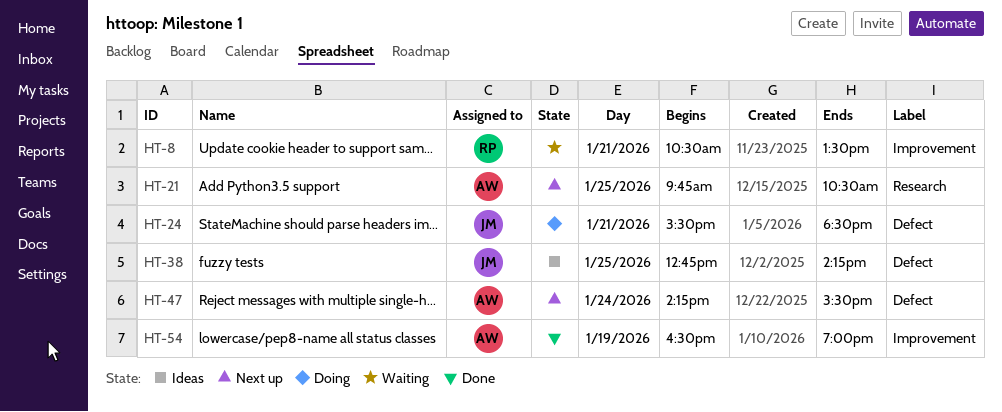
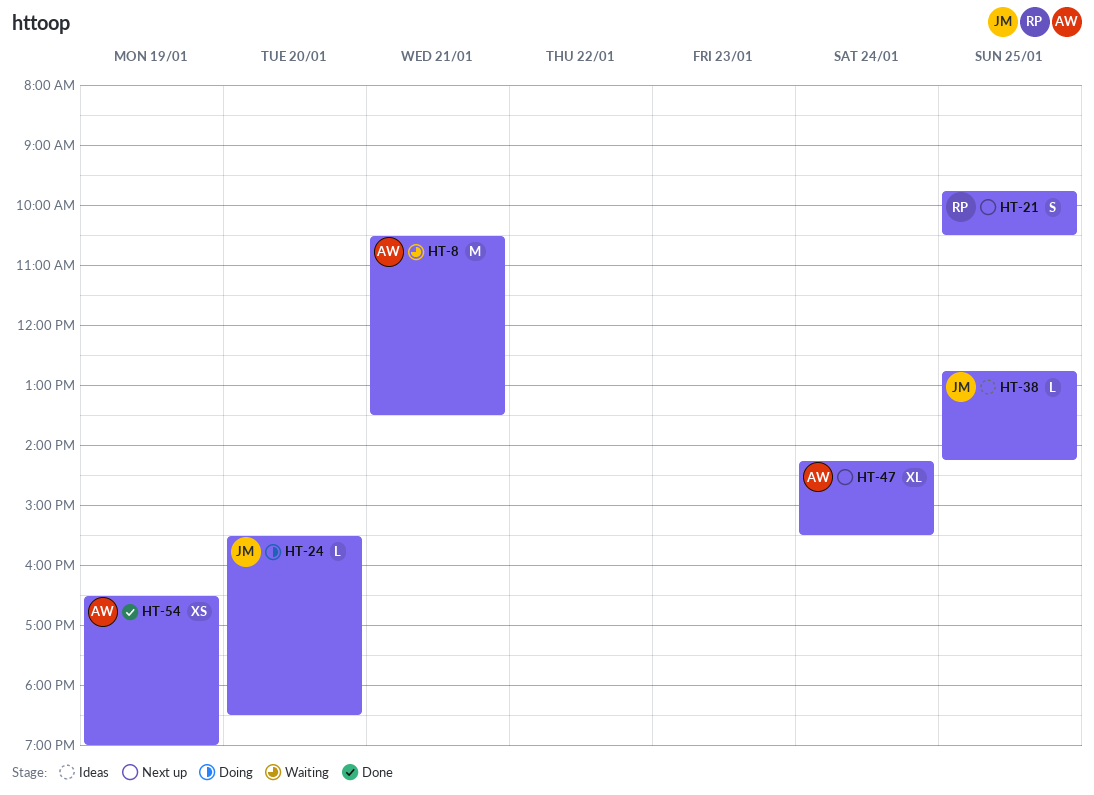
HT-8, owner: RP -> AW
HT-21, owner: AW -> RP
HT-24, day: Jan 21 -> Jan 20

